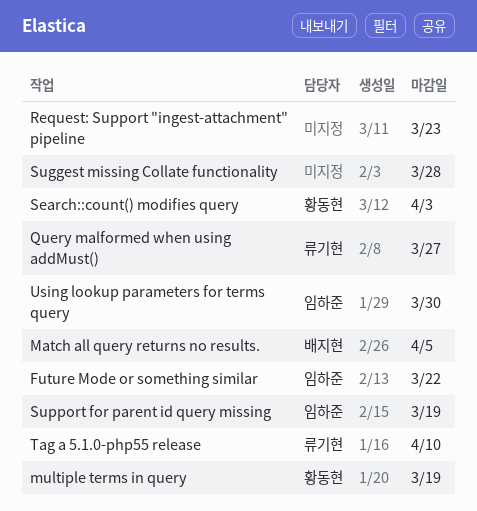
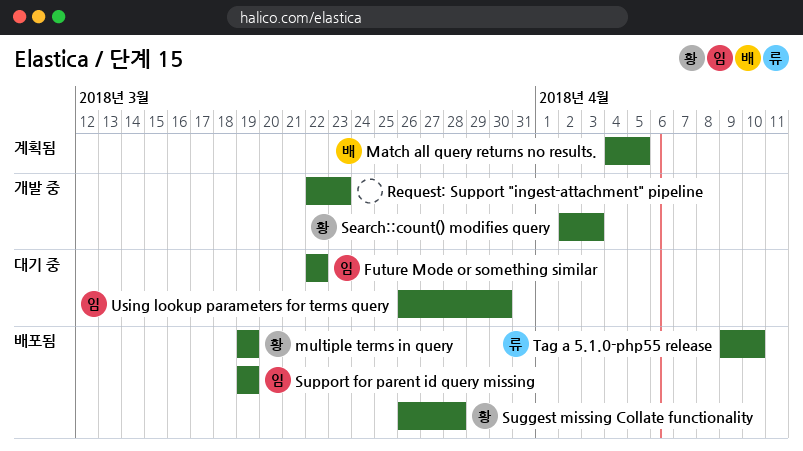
Query malformed when using addMust(): present -> none
Suggest missing Collate functionality, owner: none -> 황동현

